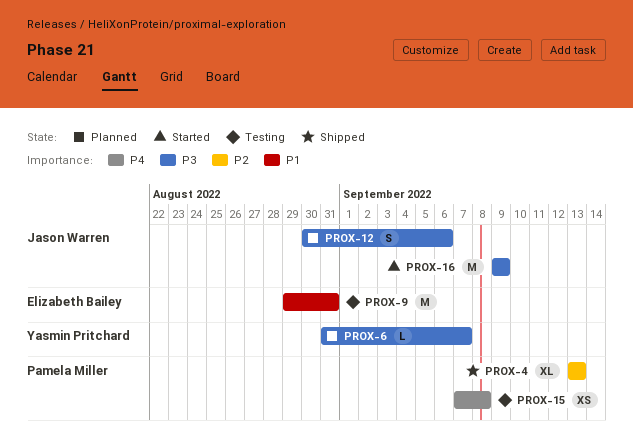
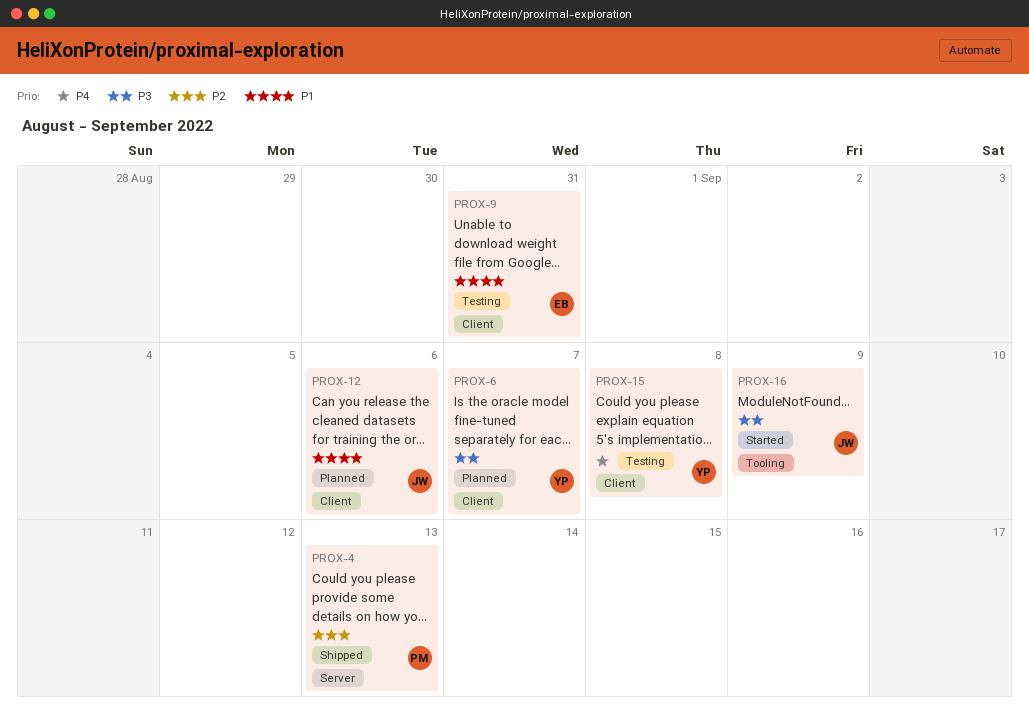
PROX-12, priority: P3 -> P1
PROX-15, owner: Pamela Miller -> Yasmin Pritchard

